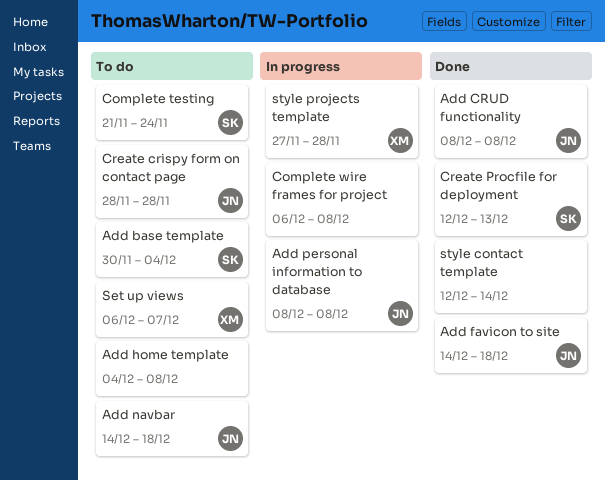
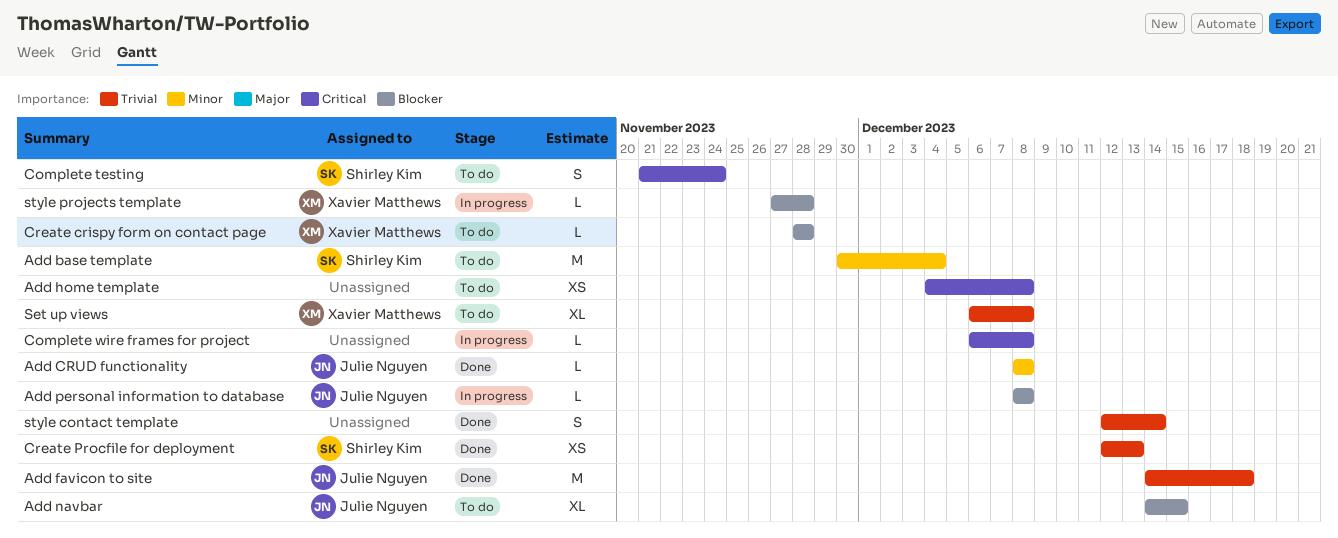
Add navbar, due: Dec 18 -> Dec 15
Create crispy form on contact page, owner: Julie Nguyen -> Xavier Matthews
Set up views, due: Dec 7 -> Dec 8

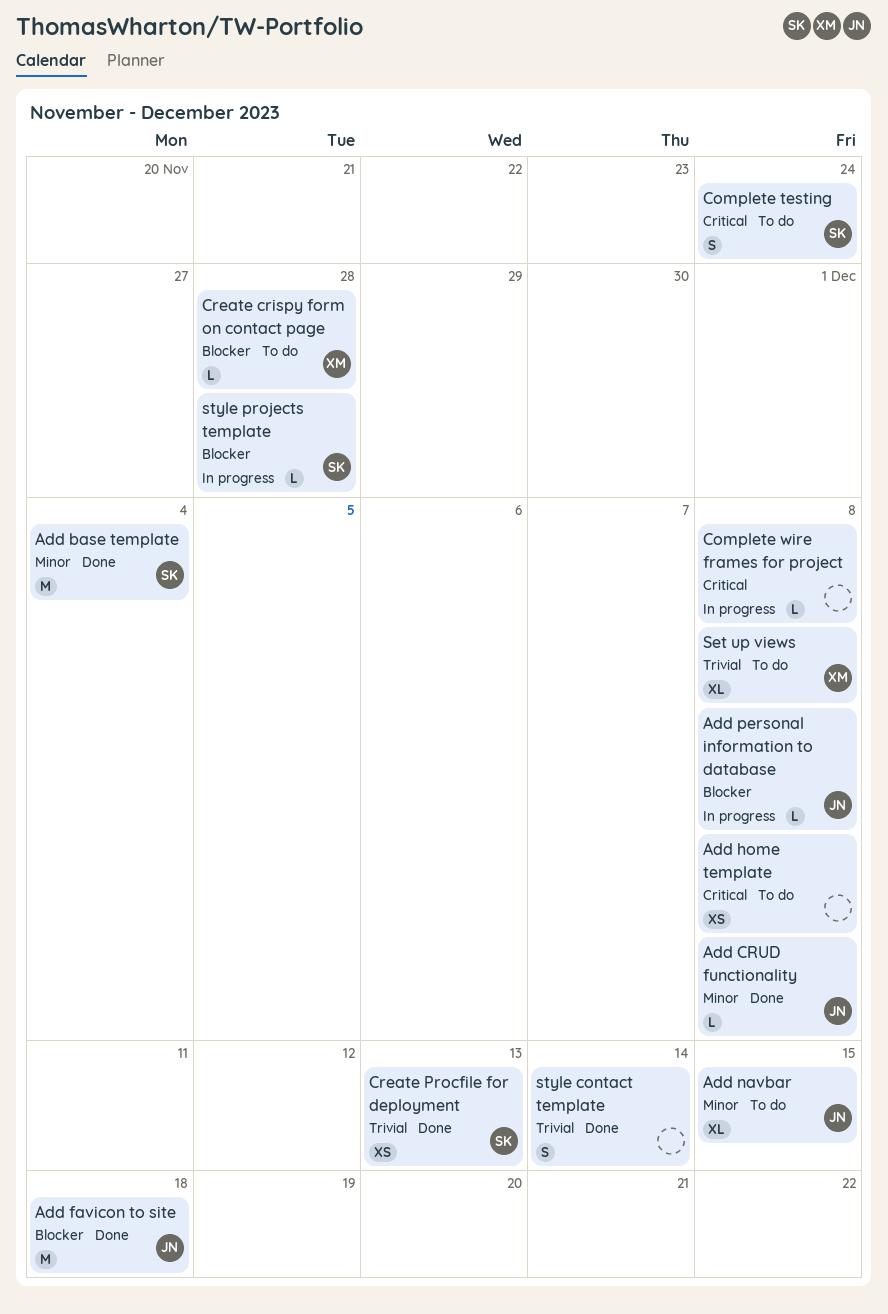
Add base template, status: To do -> Done
Add favicon to site, priority: Trivial -> Blocker
Add navbar, priority: Blocker -> Minor
style projects template, owner: Xavier Matthews -> Shirley Kim

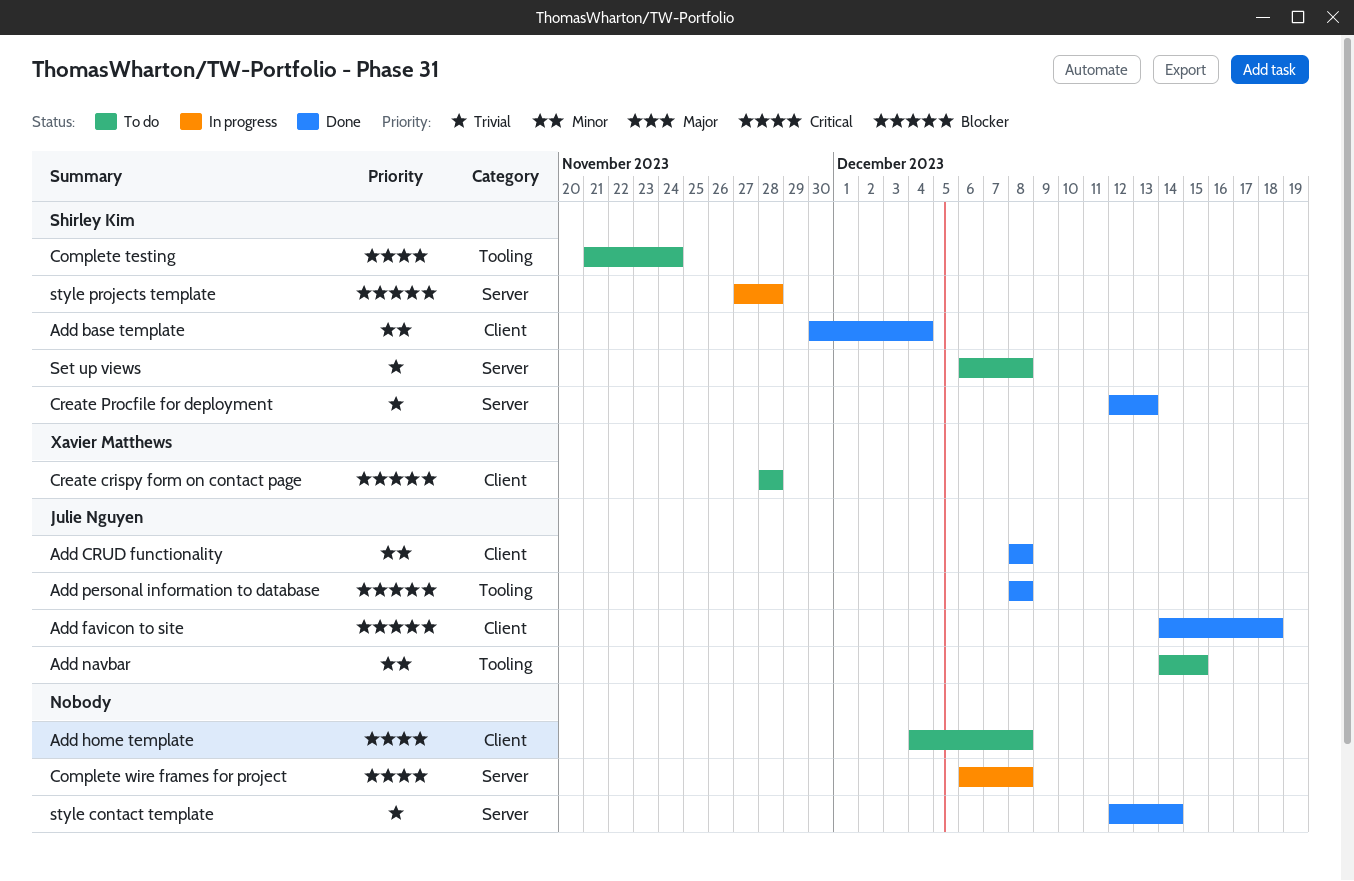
Add personal information to database, status: In progress -> Done
Set up views, owner: Xavier Matthews -> Shirley Kim

